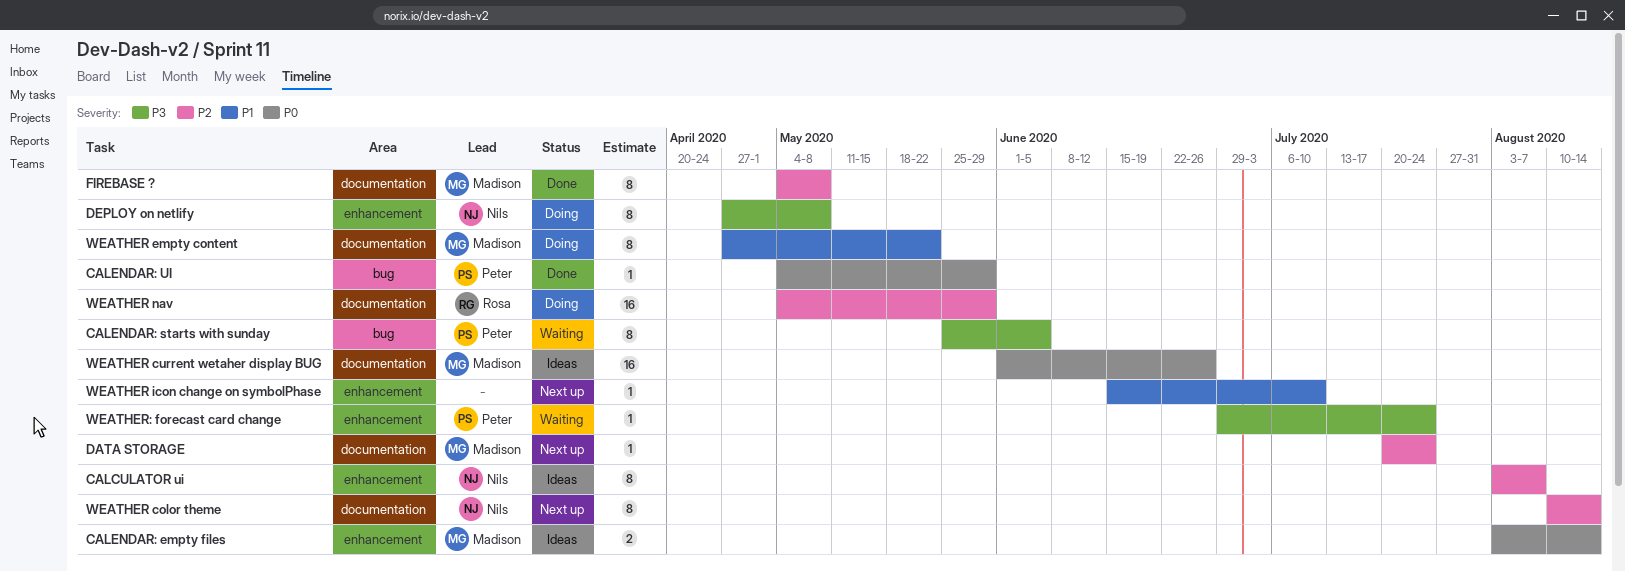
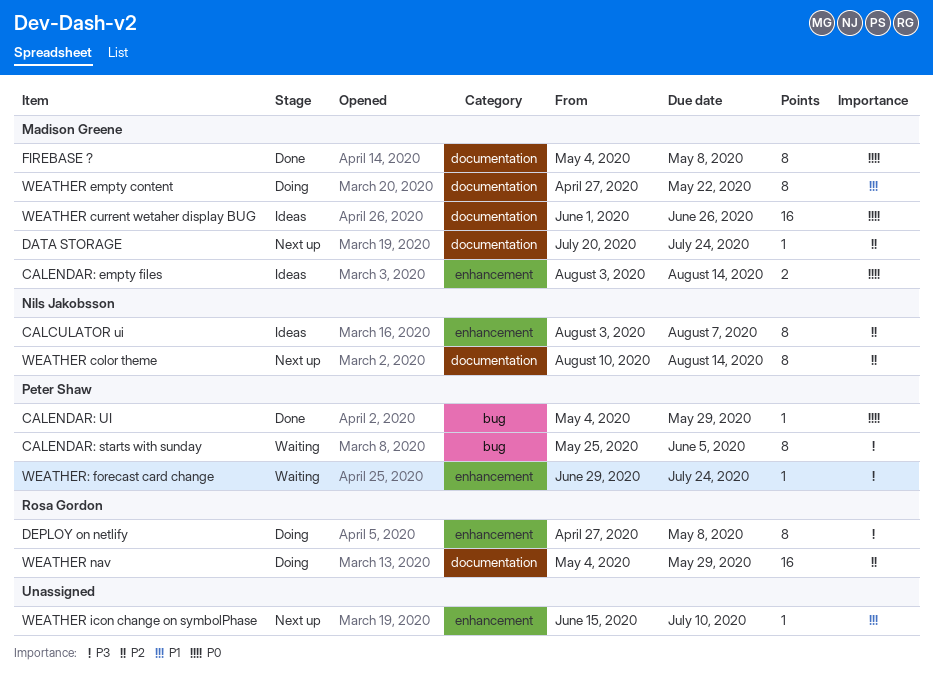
DEPLOY on netlify, owner: Nils Jakobsson -> Rosa Gordon
FIREBASE ?, priority: P2 -> P0

